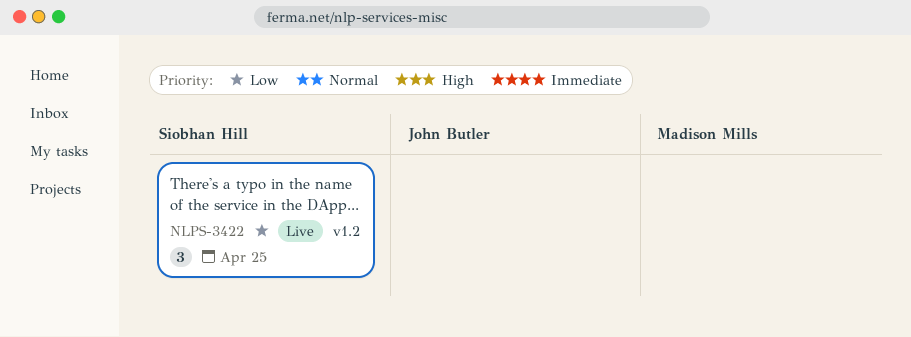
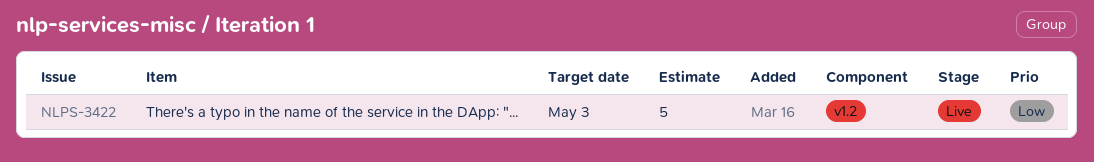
NLPS-3422, estimate: 3 -> 5
NLPS-3422, due: Apr 25 -> May 3

